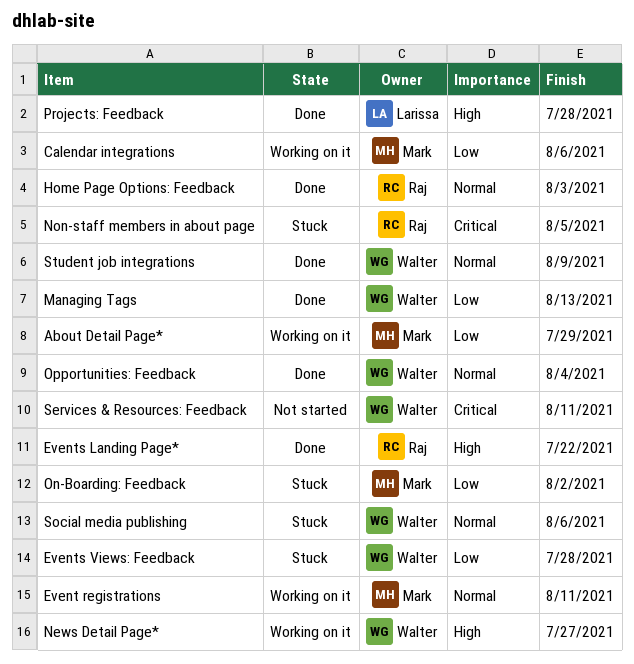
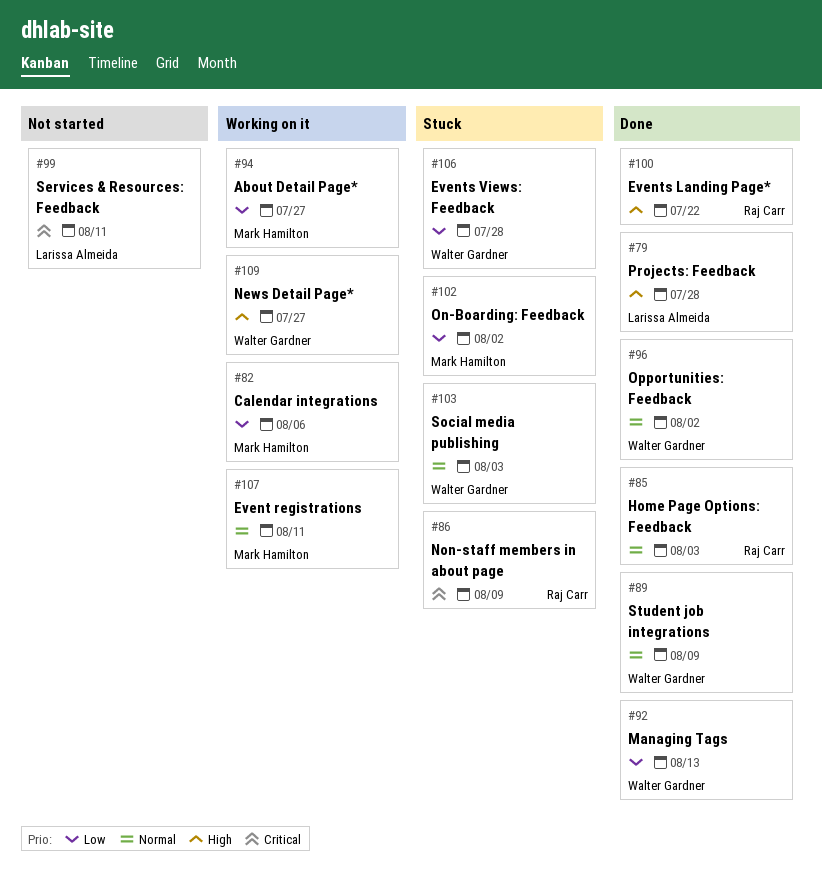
About Detail Page*, due: Jul 29 -> Jul 27
Non-staff members in about page, due: Aug 5 -> Aug 9
Opportunities: Feedback, due: Aug 4 -> Aug 2
Services & Resources: Feedback, owner: Walter Gardner -> Larissa Almeida
Social media publishing, due: Aug 6 -> Aug 3

